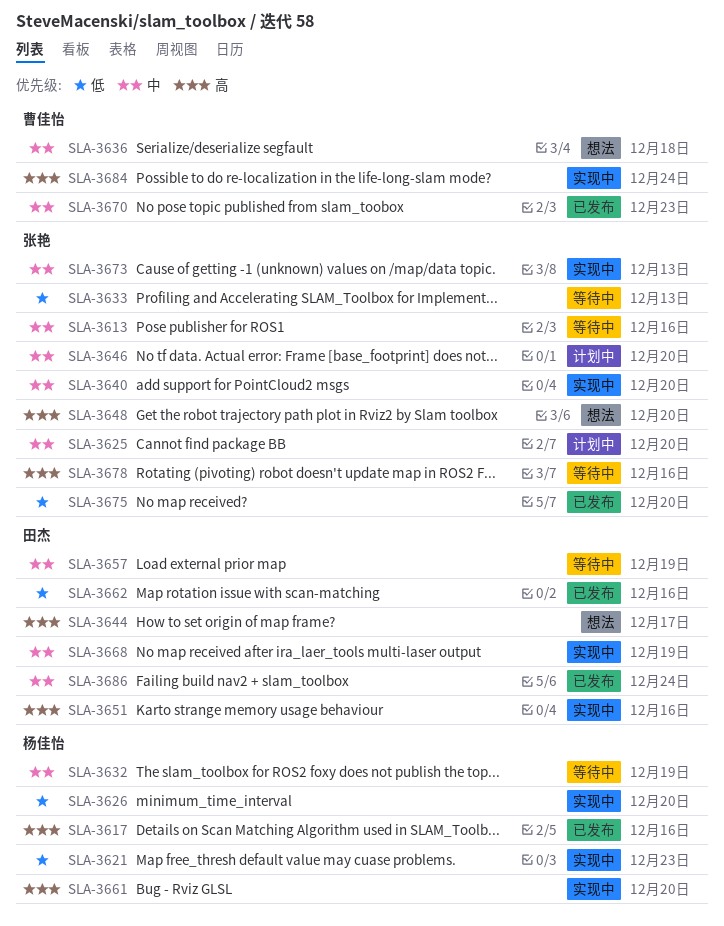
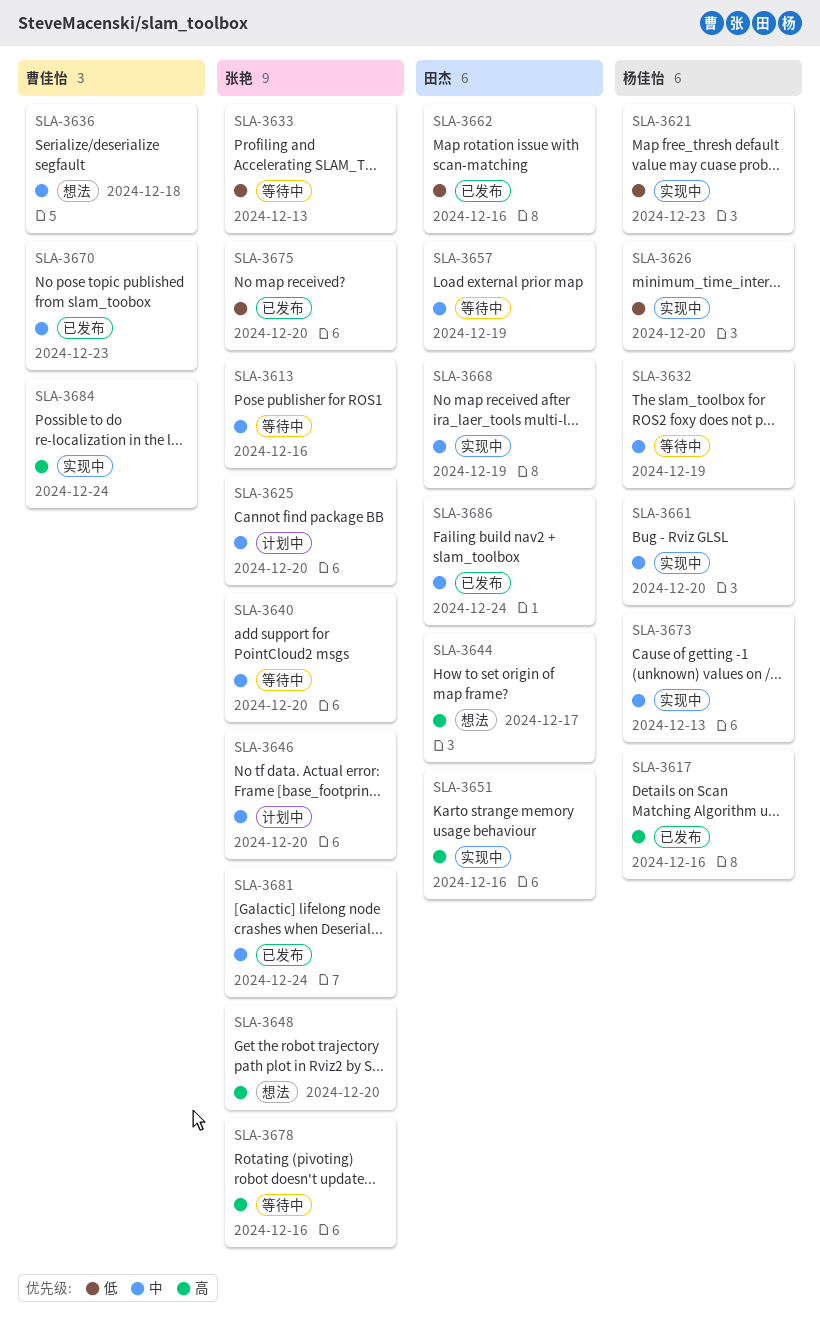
SLA-3640, status: 实现中 -> 等待中
SLA-3661, priority: 高 -> 中
SLA-3673, owner: 张艳 -> 杨佳怡
SLA-3681: none -> present

